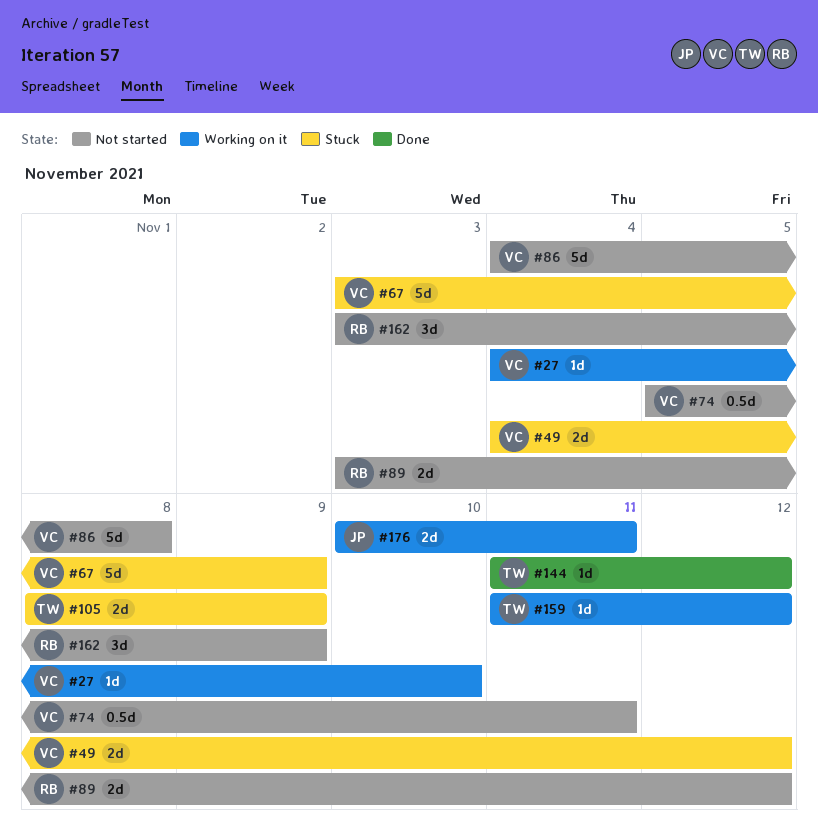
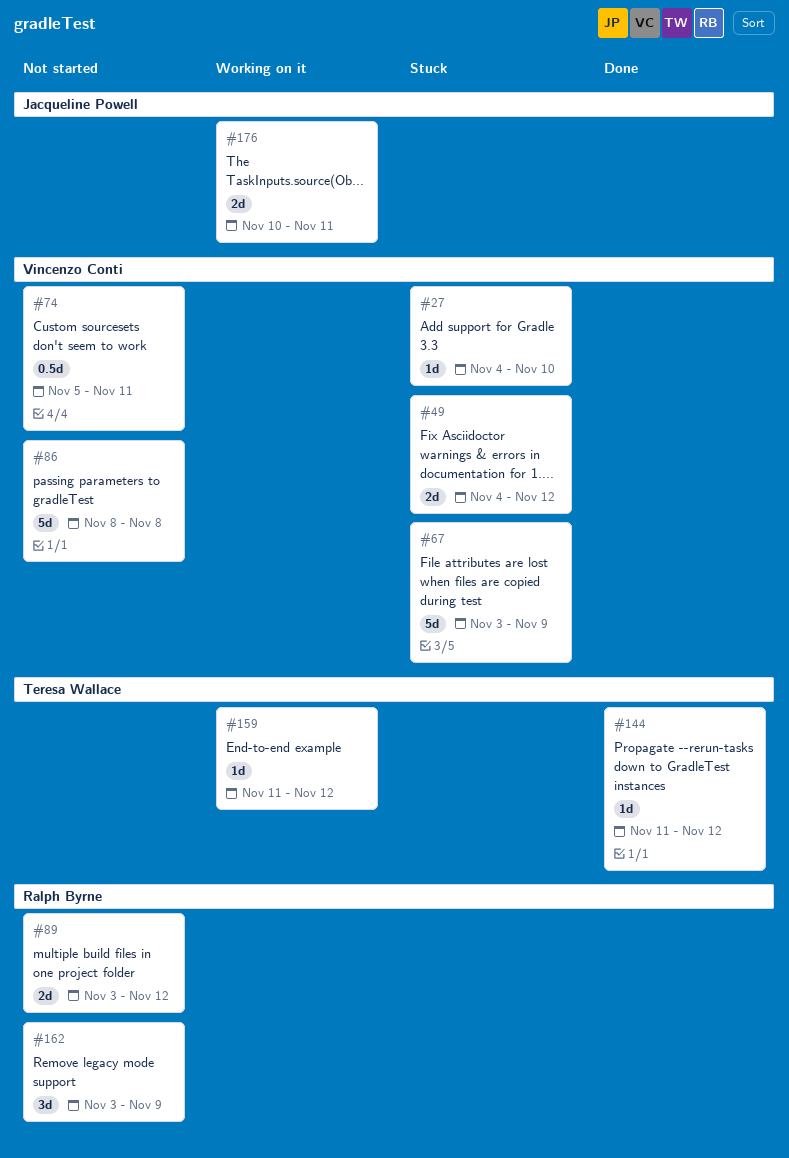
#27, status: Working on it -> Stuck
#86, start: Nov 4 -> Nov 8
#105: present -> none

